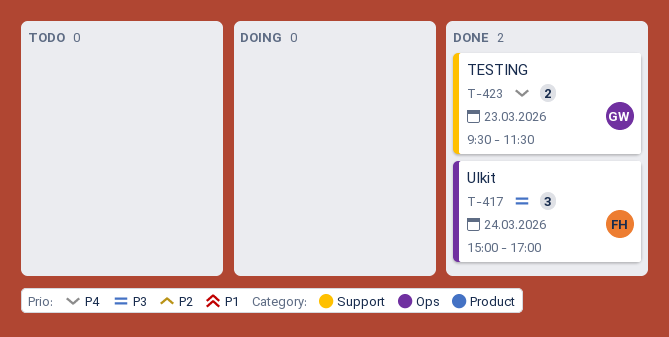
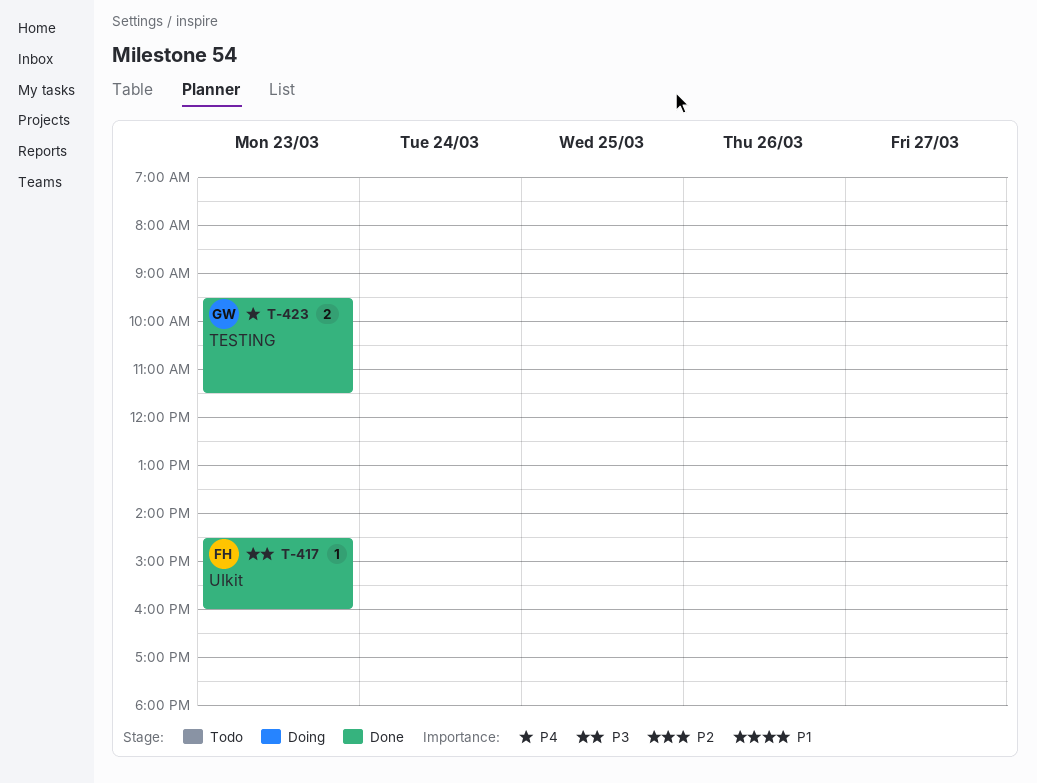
T-417, estimate: 3 -> 1
T-417, day: Mar 24 -> Mar 23
T-417, begins: 15:00 -> 14:30
T-417, ends: 17:00 -> 16:00

